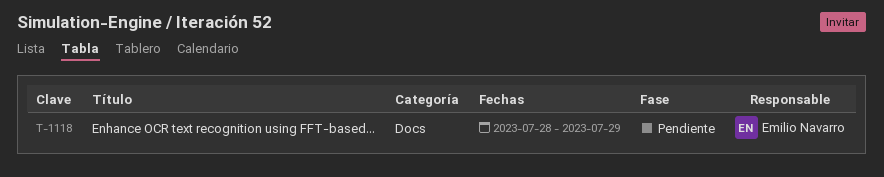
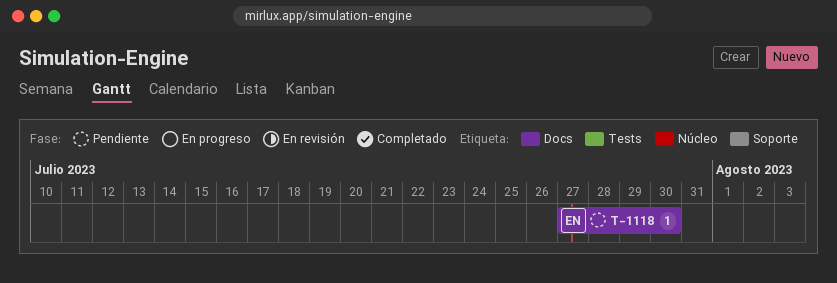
T-1118, start: Jul 28 -> Jul 27
T-1118, due: Jul 29 -> Jul 30

